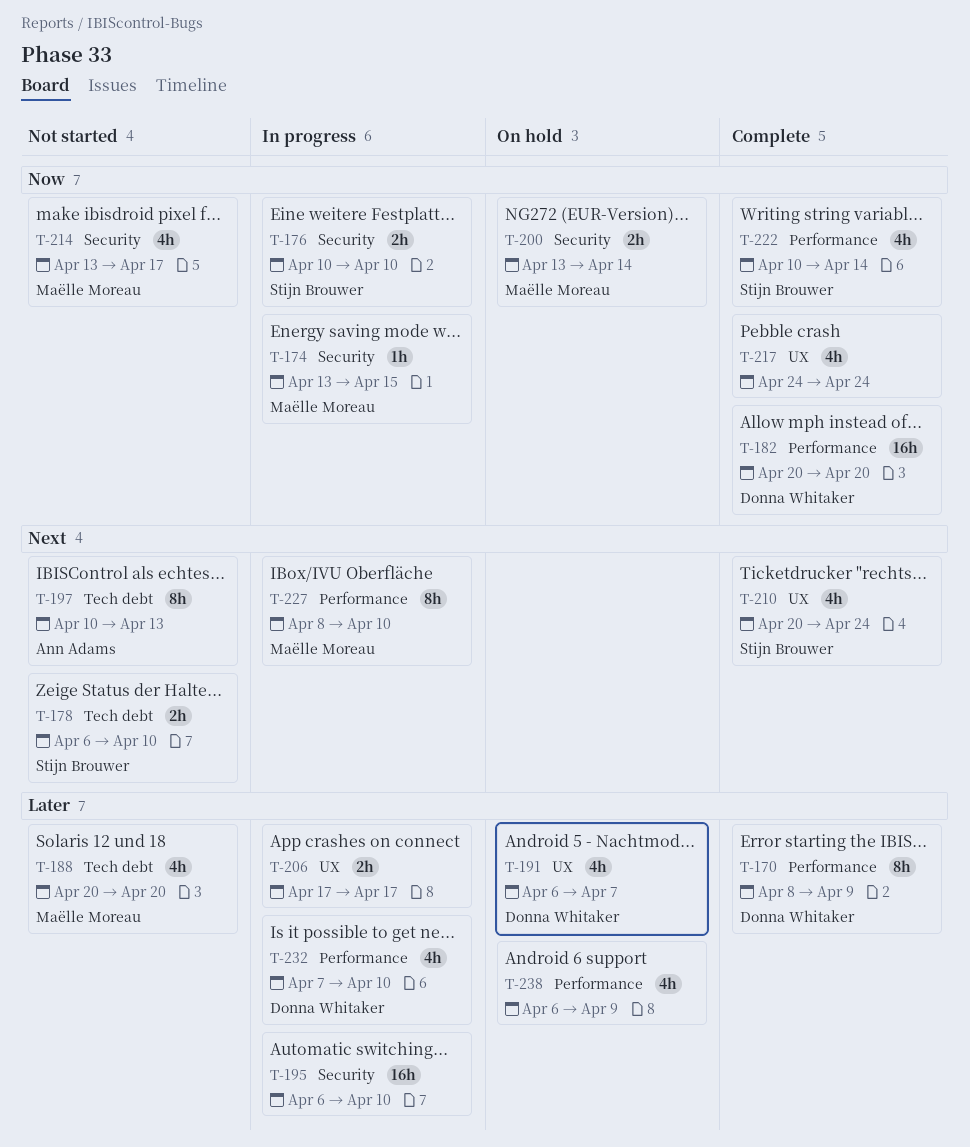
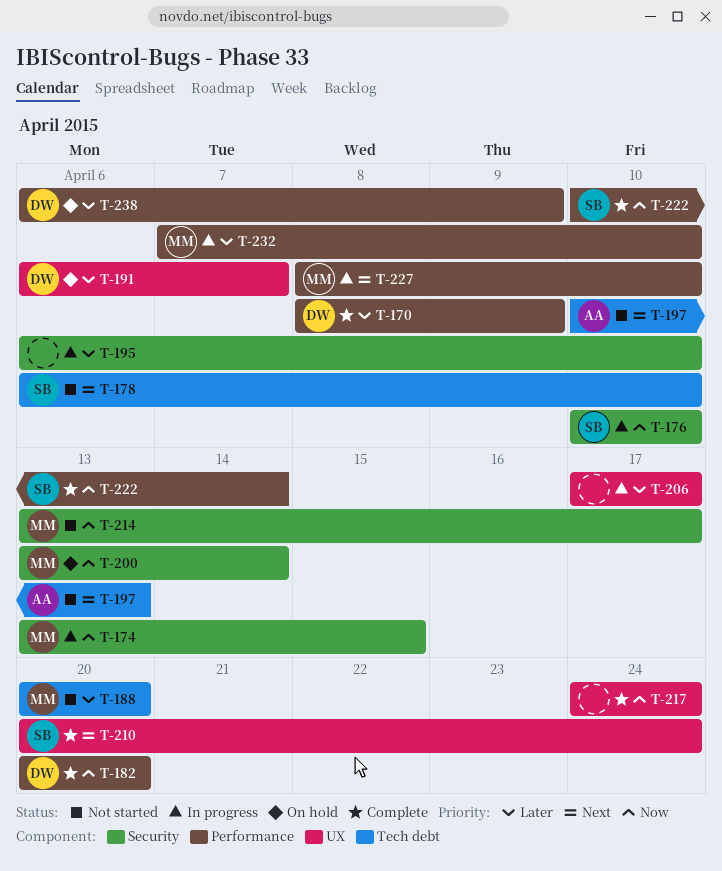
T-232, owner: Donna Whitaker -> Maëlle Moreau
T-238, owner: none -> Donna Whitaker

